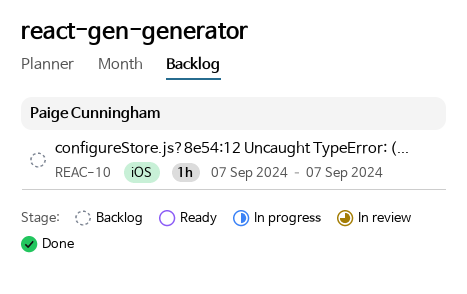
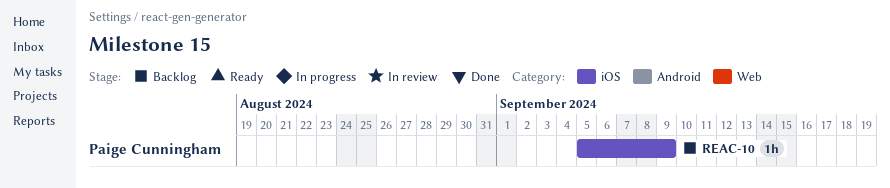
REAC-10, start: Sep 7 -> Sep 5
REAC-10, due: Sep 7 -> Sep 9

